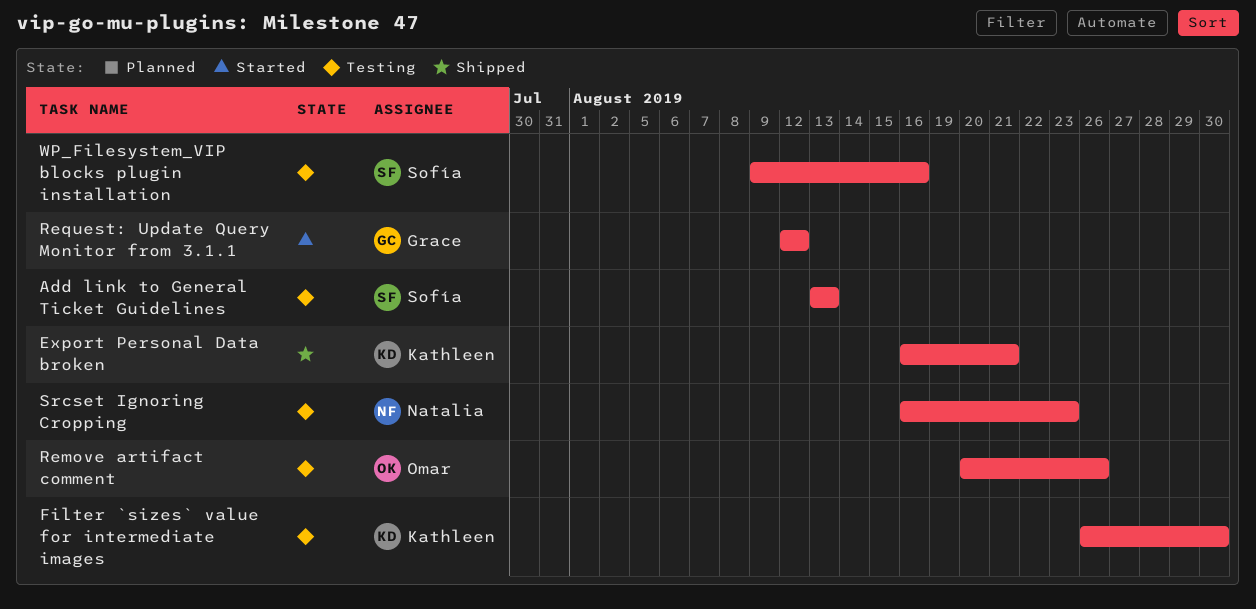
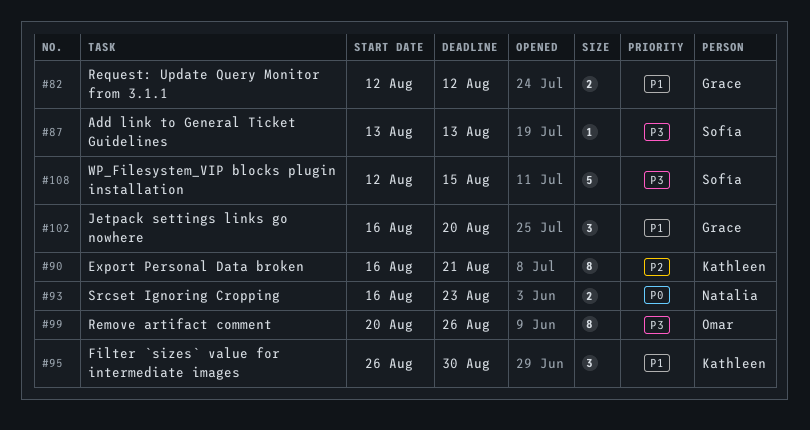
Jetpack settings links go nowhere: none -> present
WP_Filesystem_VIP blocks plugin installation, start: Aug 9 -> Aug 12
WP_Filesystem_VIP blocks plugin installation, due: Aug 16 -> Aug 15

